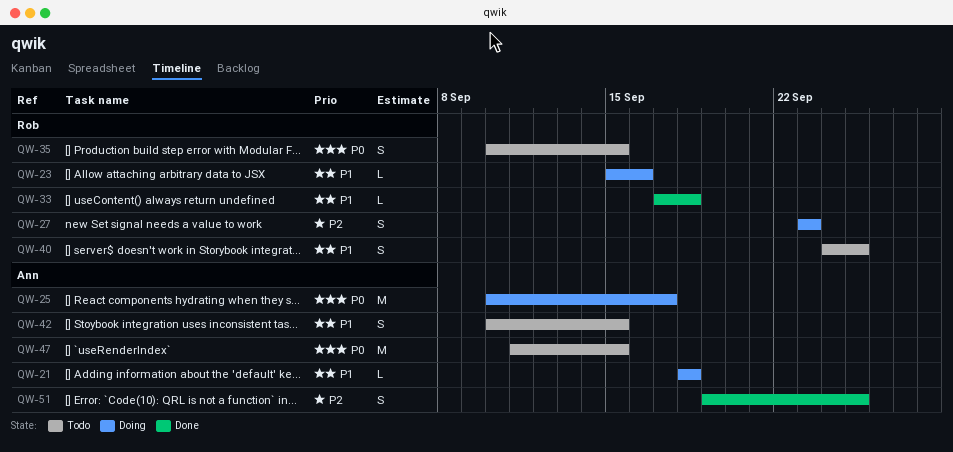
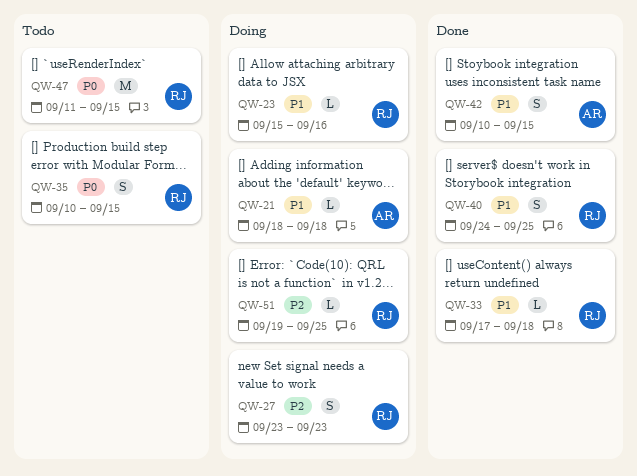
QW-25: present -> none
QW-40, status: Todo -> Done
QW-42, status: Todo -> Done
QW-47, owner: Ann -> Rob
QW-51, status: Done -> Doing
QW-51, owner: Ann -> Rob
QW-51, estimate: S -> L

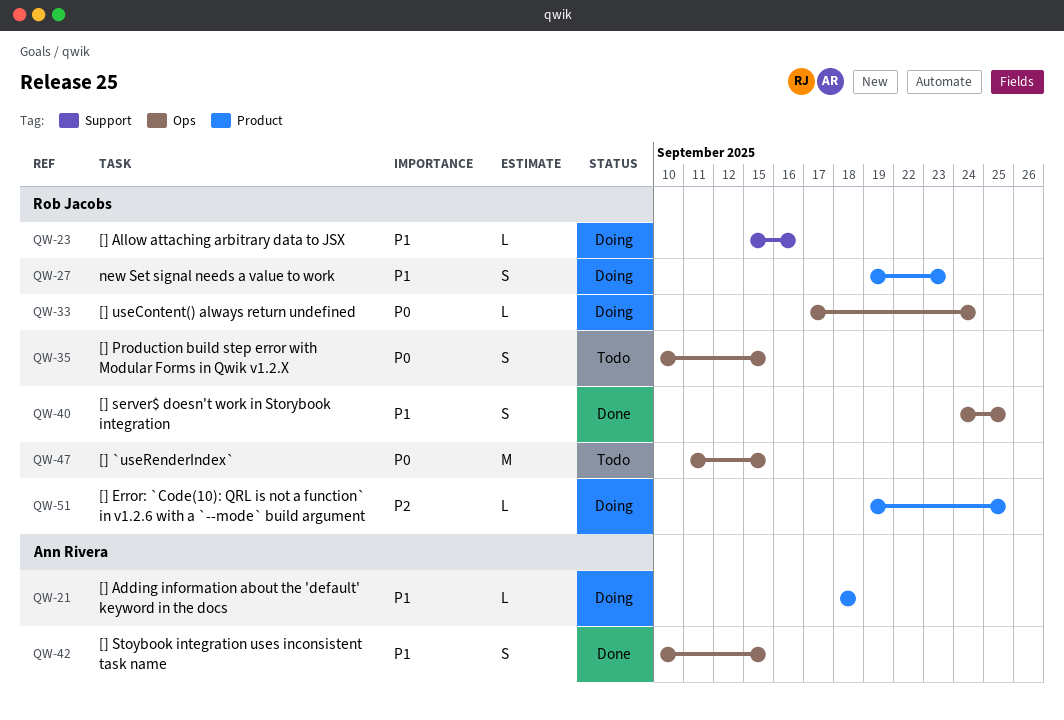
QW-27, priority: P2 -> P1
QW-27, start: Sep 23 -> Sep 19
QW-33, status: Done -> Doing
QW-33, priority: P1 -> P0
QW-33, due: Sep 18 -> Sep 24

